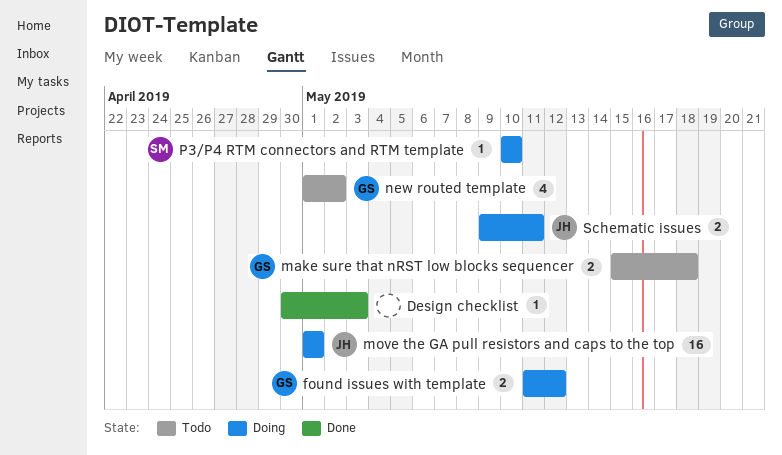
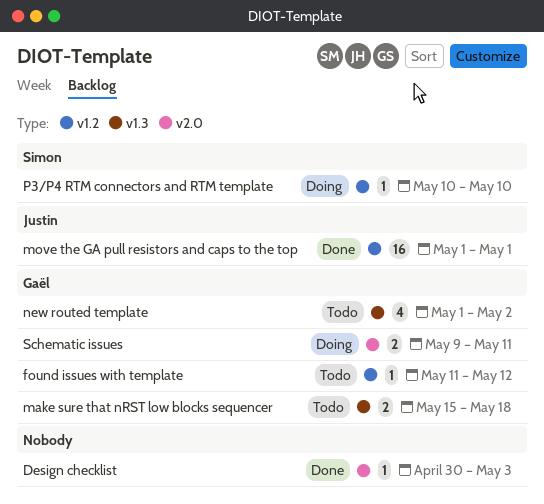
found issues with template, status: Doing -> Todo
found issues with template, estimate: 2 -> 1
move the GA pull resistors and caps to the top, status: Doing -> Done
Schematic issues, owner: Justin -> Gaël

